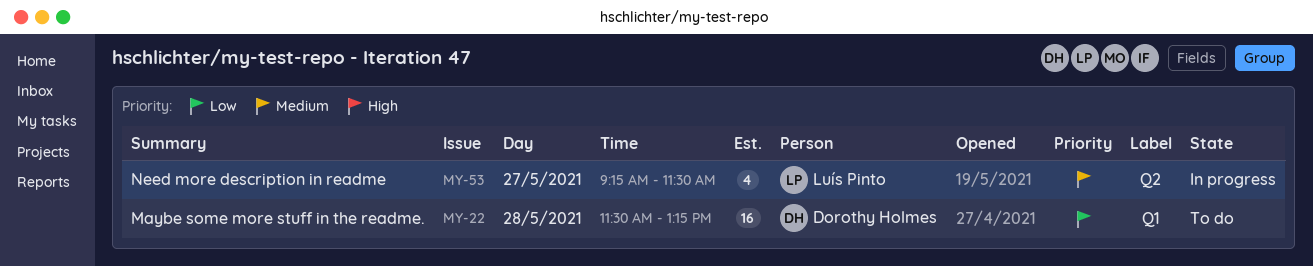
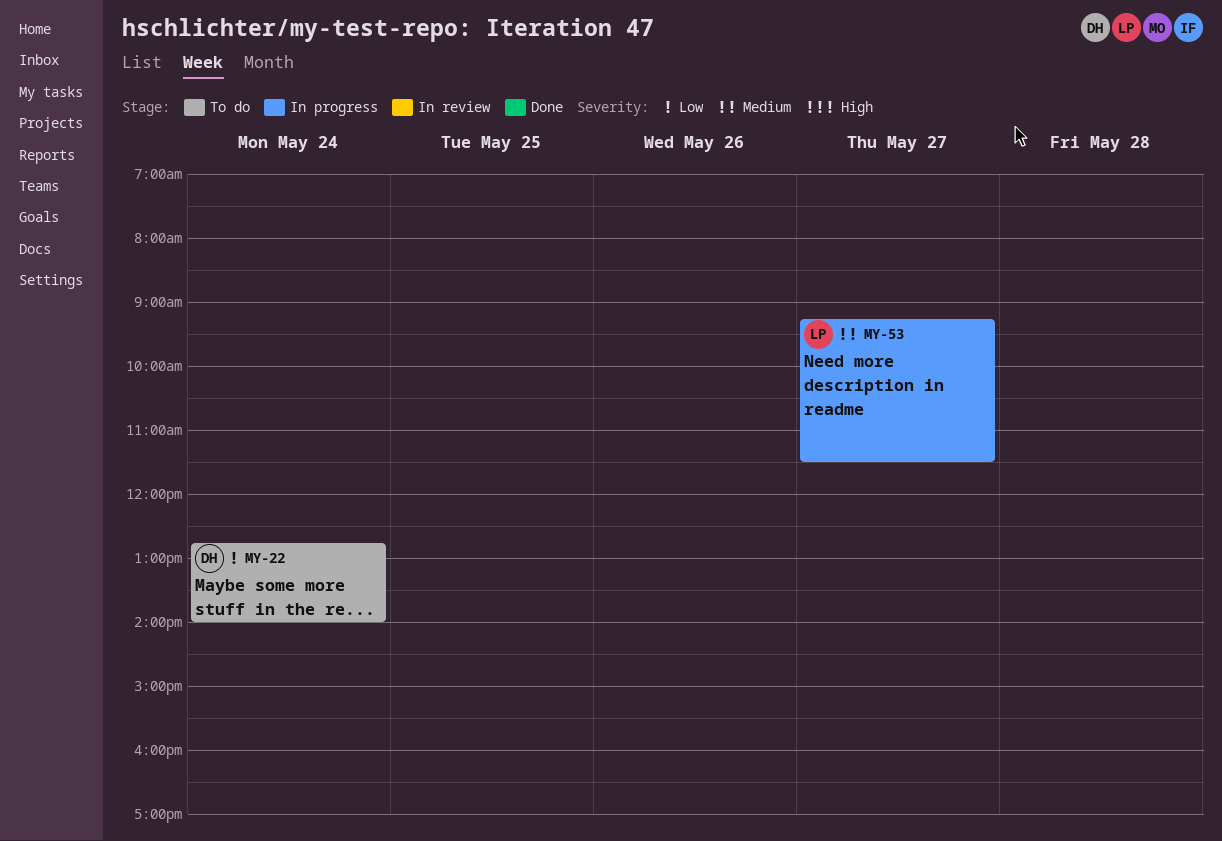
MY-22, day: May 28 -> May 24
MY-22, begins: 11:30 -> 12:45
MY-22, ends: 13:15 -> 14:00

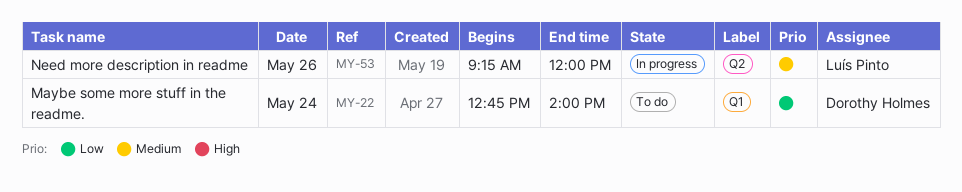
MY-53, day: May 27 -> May 26
MY-53, ends: 11:30 -> 12:00

